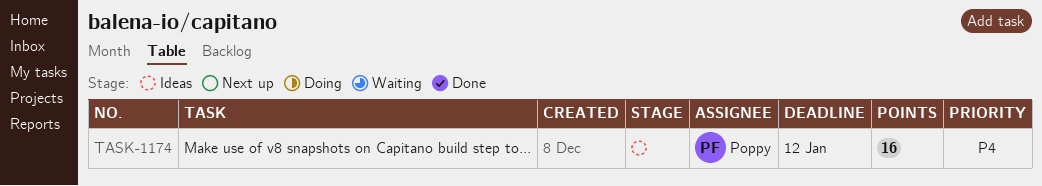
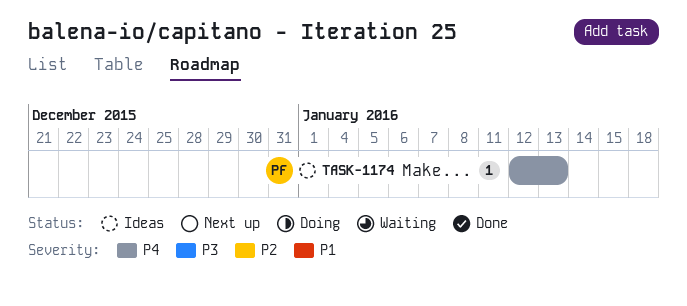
TASK-1174, estimate: 16 -> 1
TASK-1174, due: Jan 12 -> Jan 13

